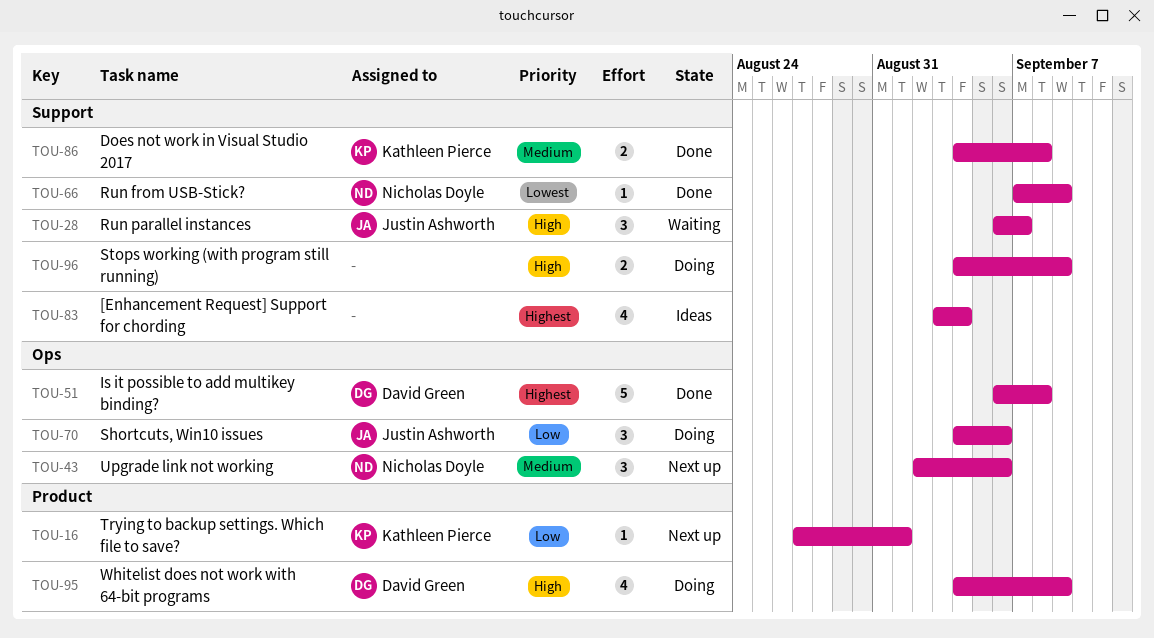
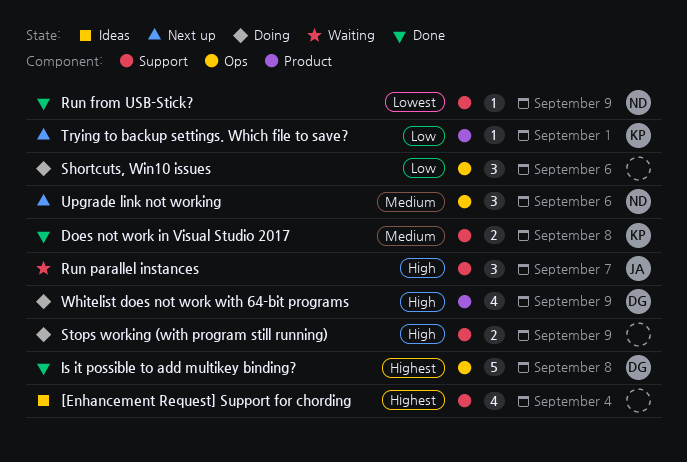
Shortcuts, Win10 issues, owner: Justin Ashworth -> none

